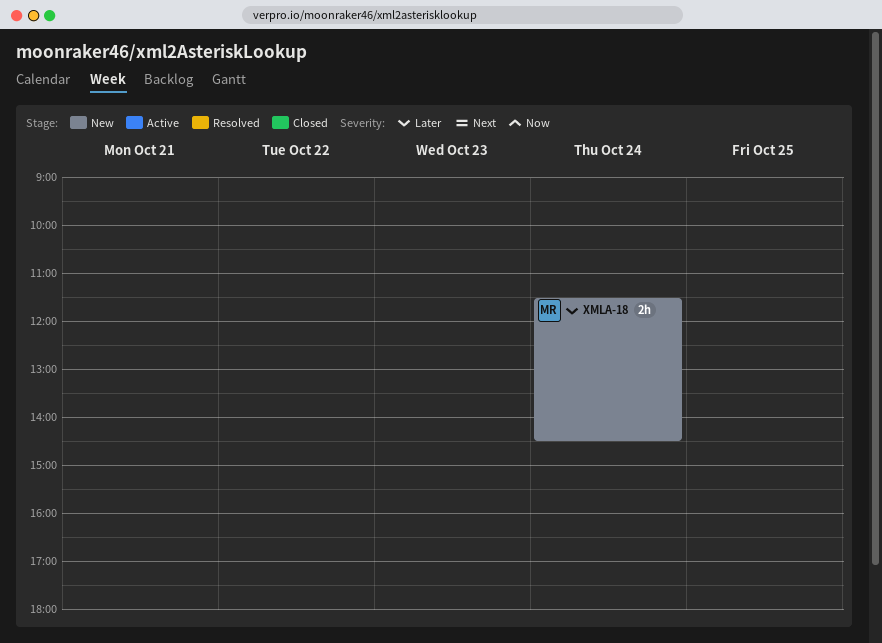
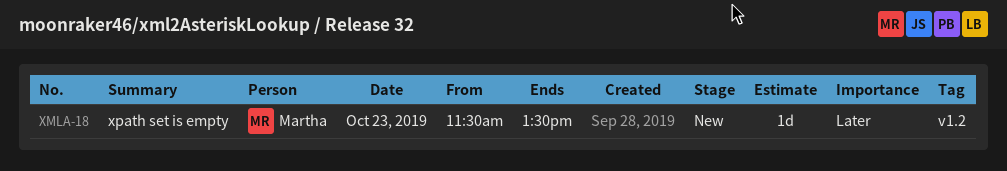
XMLA-18, estimate: 2h -> 1d
XMLA-18, day: Oct 24 -> Oct 23
XMLA-18, ends: 14:30 -> 13:30

